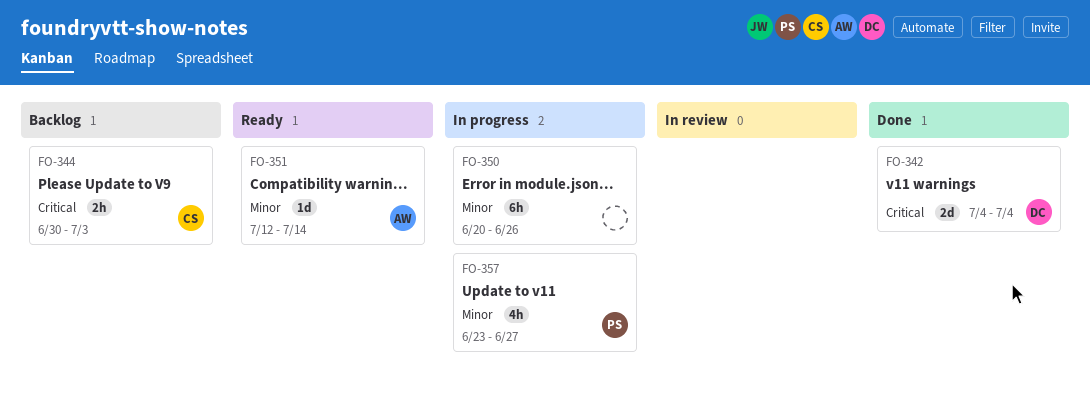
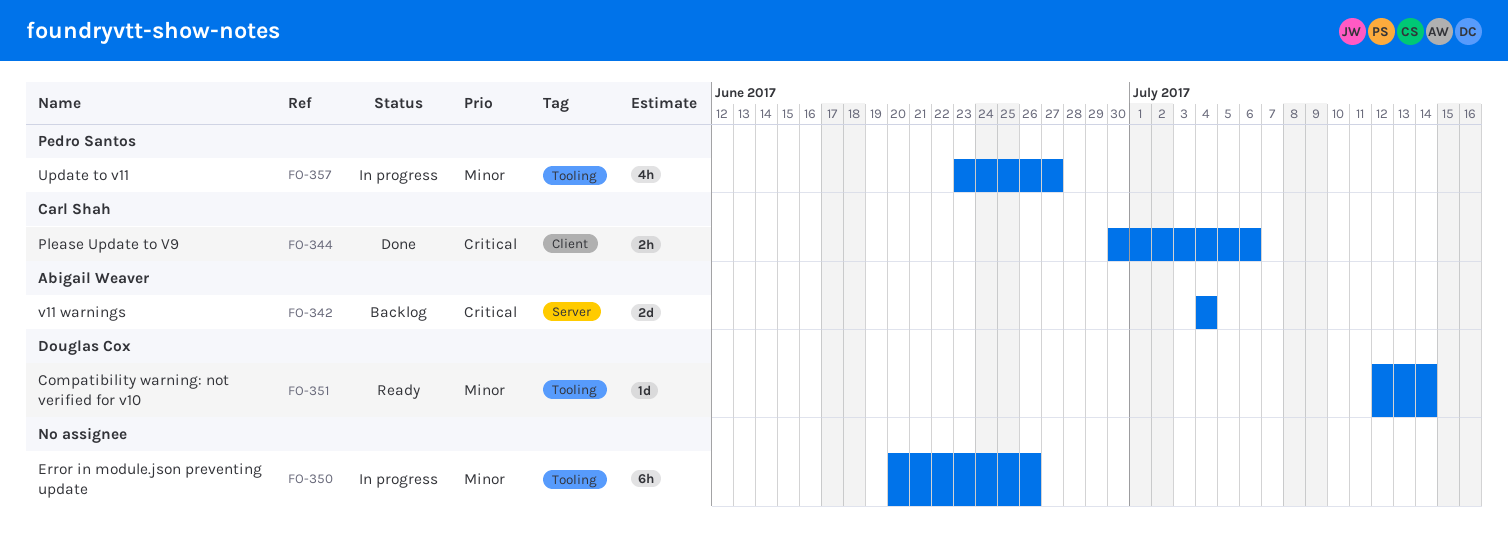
FO-342, status: Done -> Backlog
FO-342, owner: Douglas Cox -> Abigail Weaver
FO-344, status: Backlog -> Done
FO-344, due: Jul 3 -> Jul 6
FO-351, owner: Abigail Weaver -> Douglas Cox

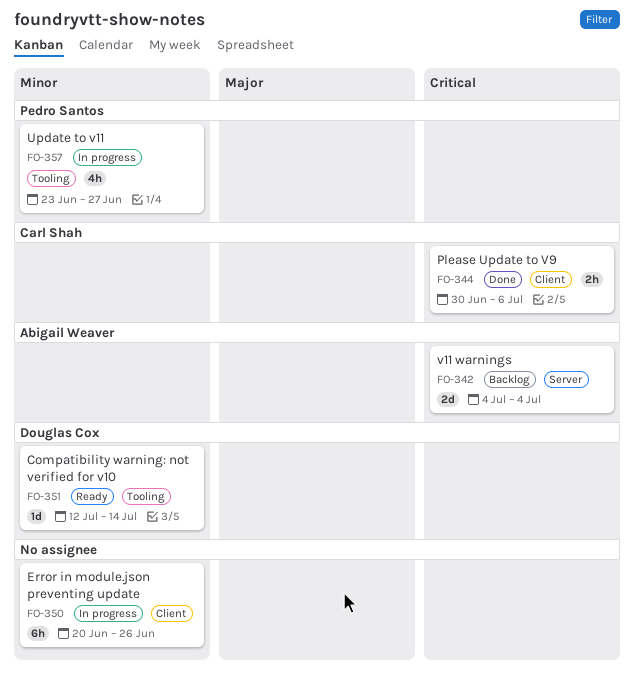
FO-350, label: Tooling -> Client

